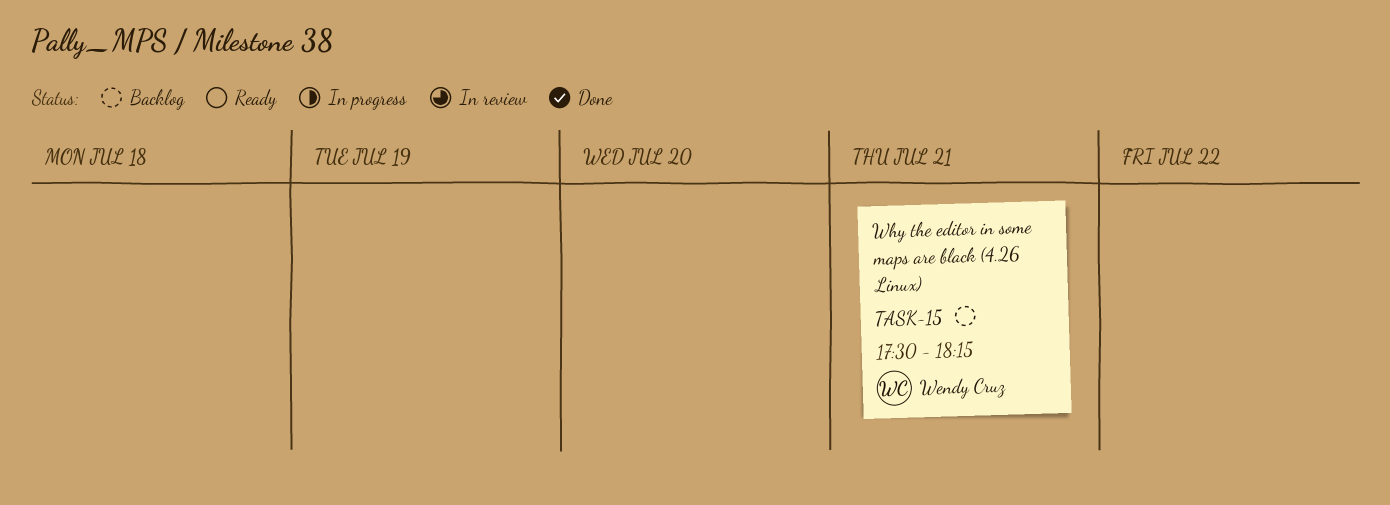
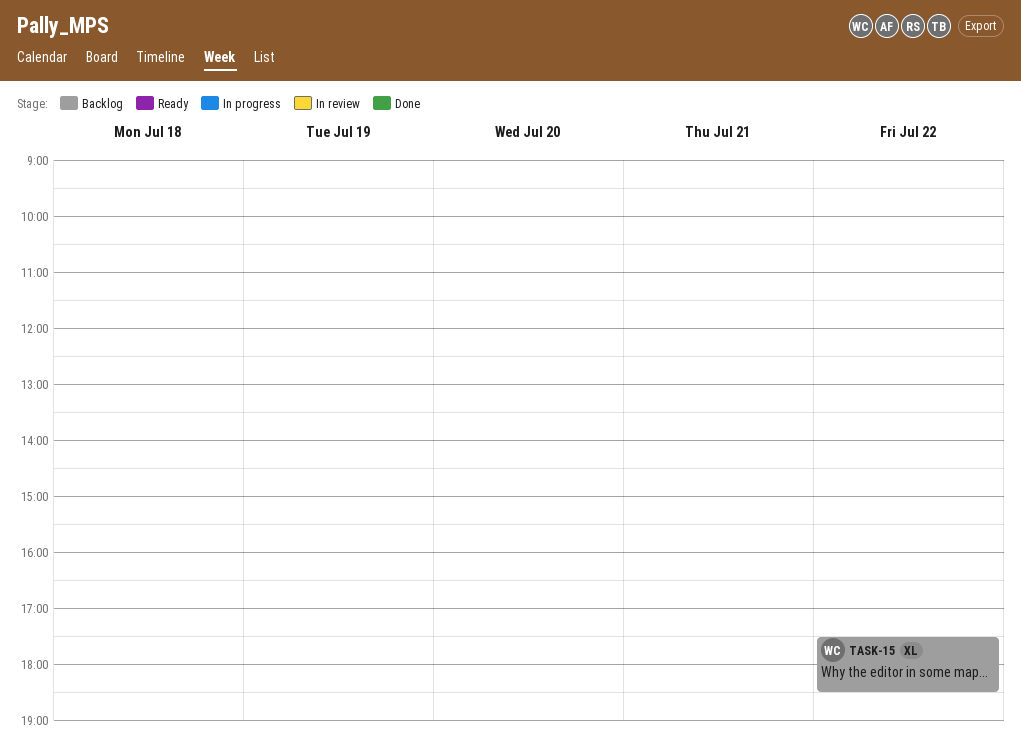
TASK-15, day: Jul 21 -> Jul 22
TASK-15, ends: 18:15 -> 18:30

